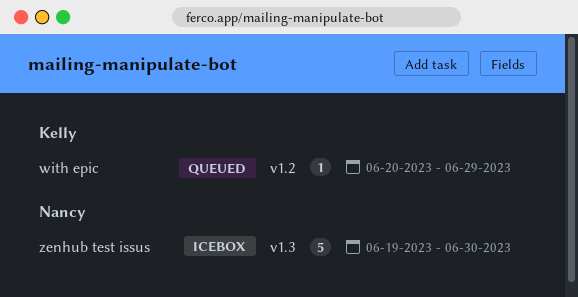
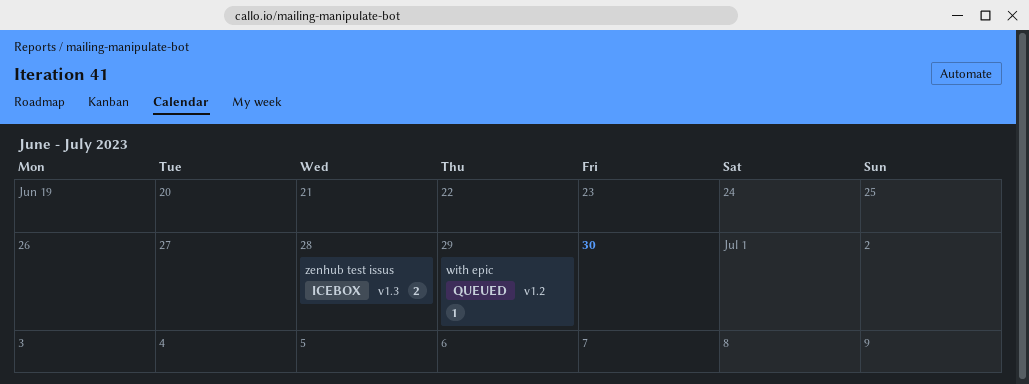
zenhub test issus, estimate: 5 -> 2
zenhub test issus, due: Jun 30 -> Jun 28

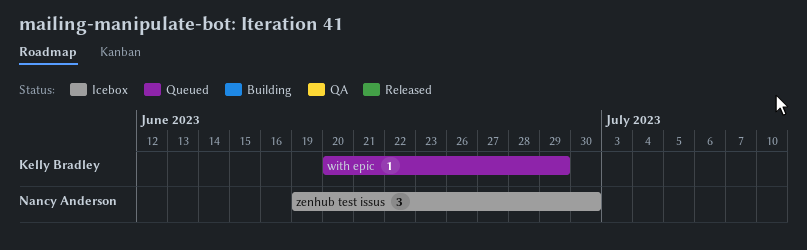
zenhub test issus, estimate: 2 -> 3
zenhub test issus, due: Jun 28 -> Jun 30

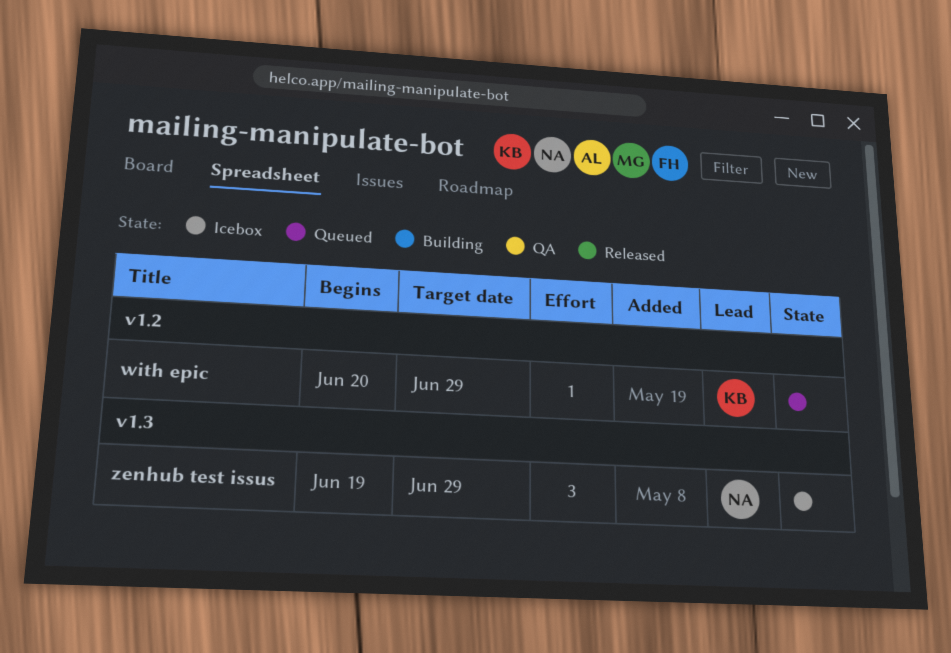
zenhub test issus, due: Jun 30 -> Jun 29

